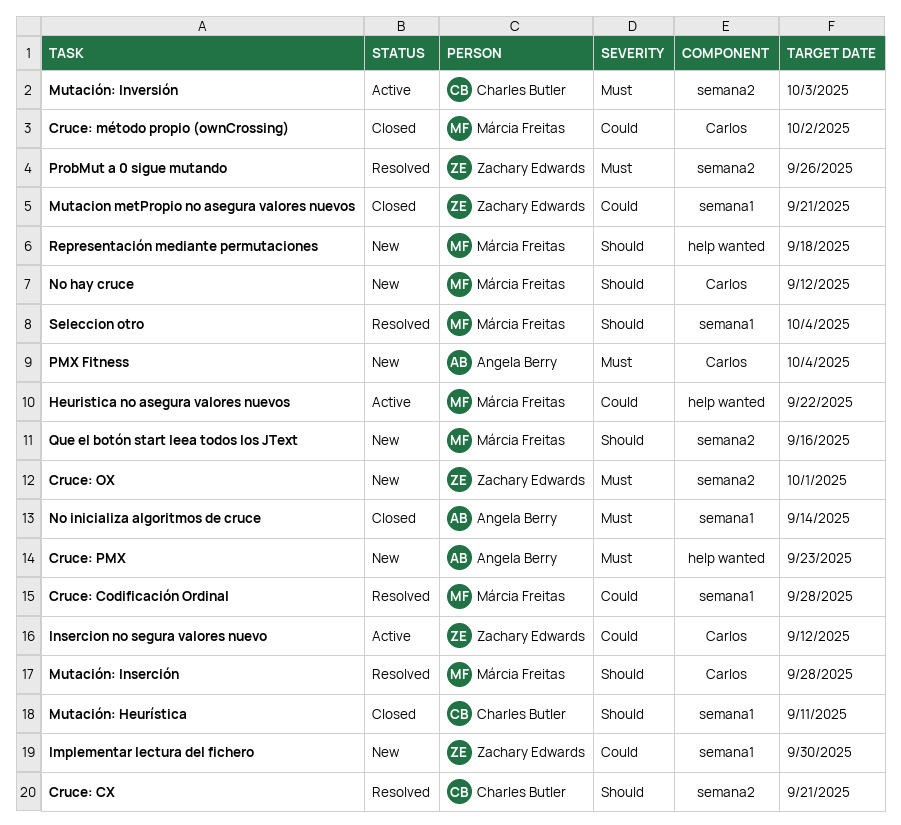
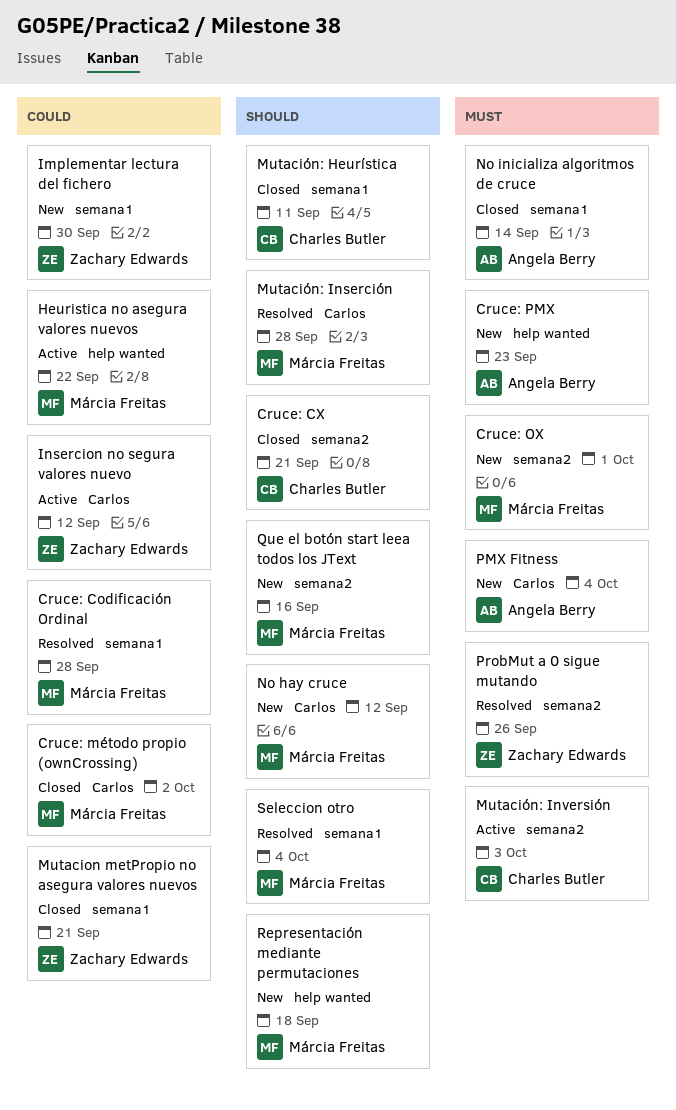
Cruce: CX, status: Resolved -> Closed
Cruce: OX, owner: Zachary Edwards -> Márcia Freitas

